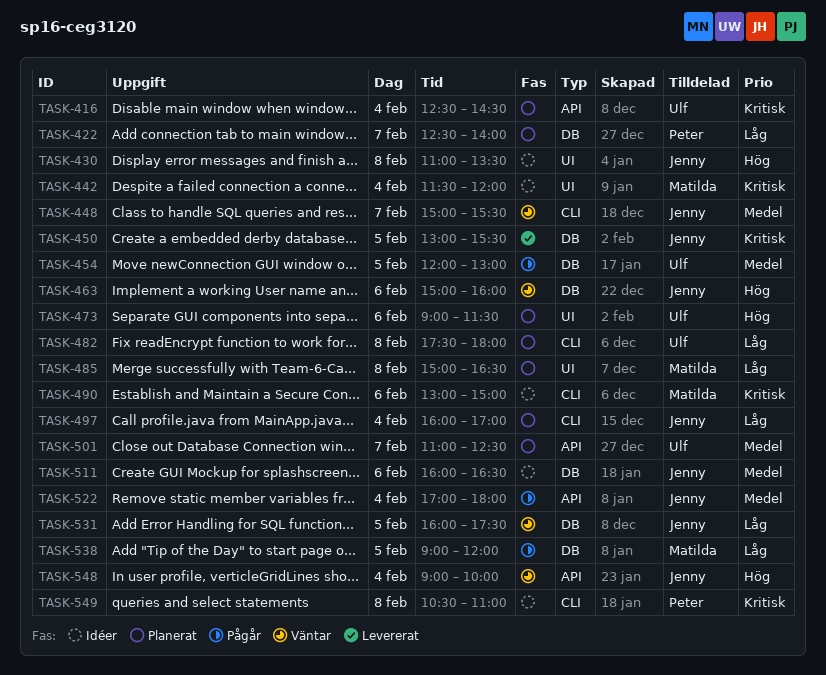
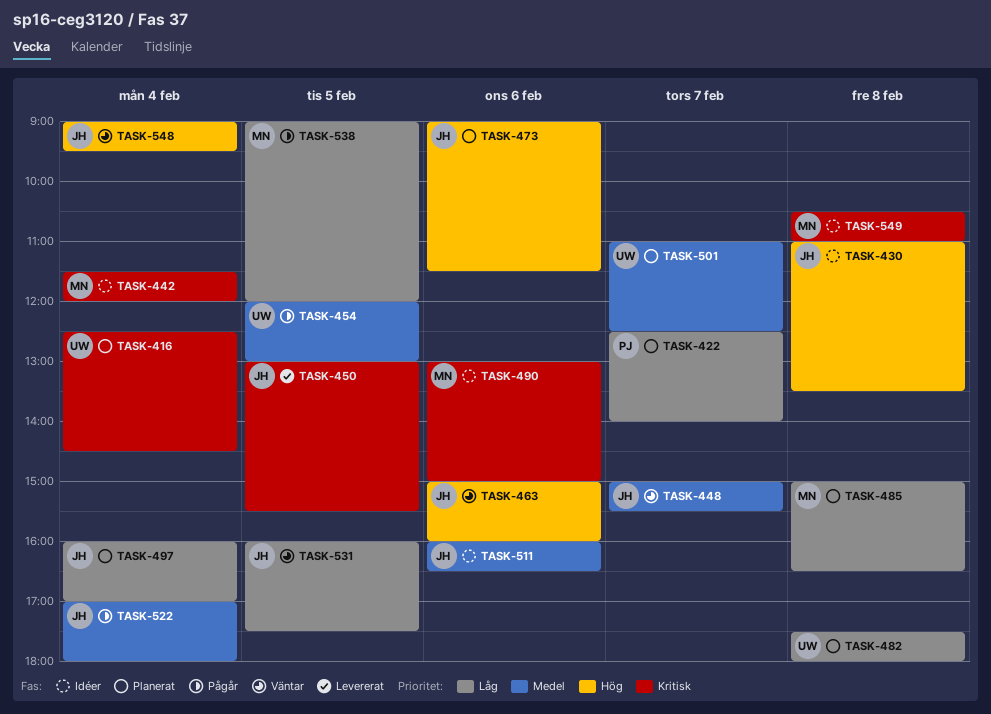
TASK-473, owner: Ulf -> Jenny
TASK-548, ends: 10:00 -> 09:30
TASK-549, owner: Peter -> Matilda

